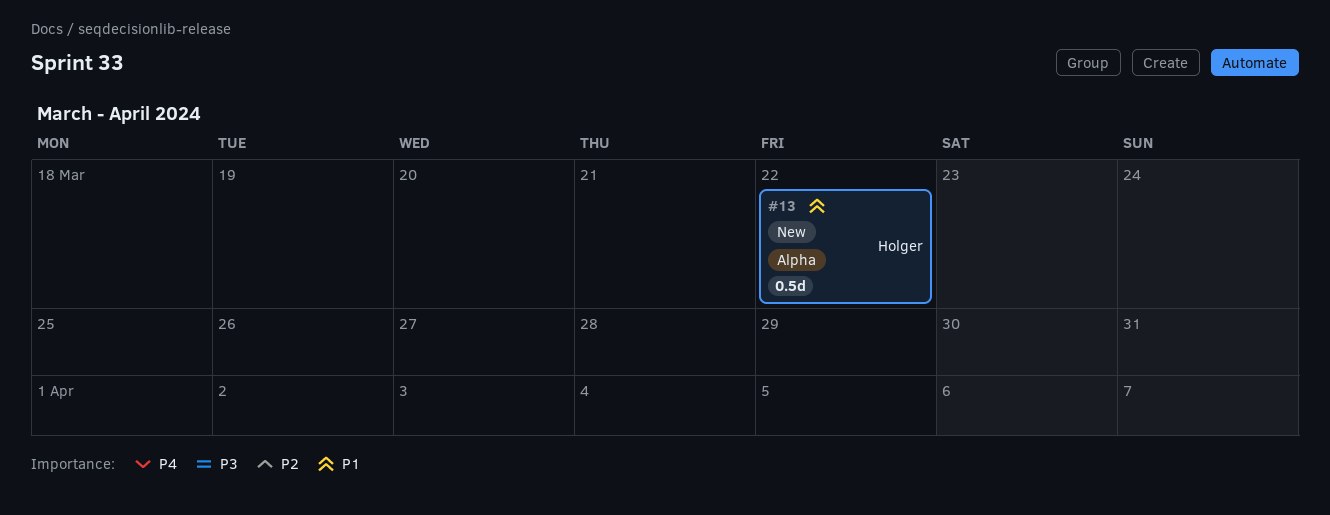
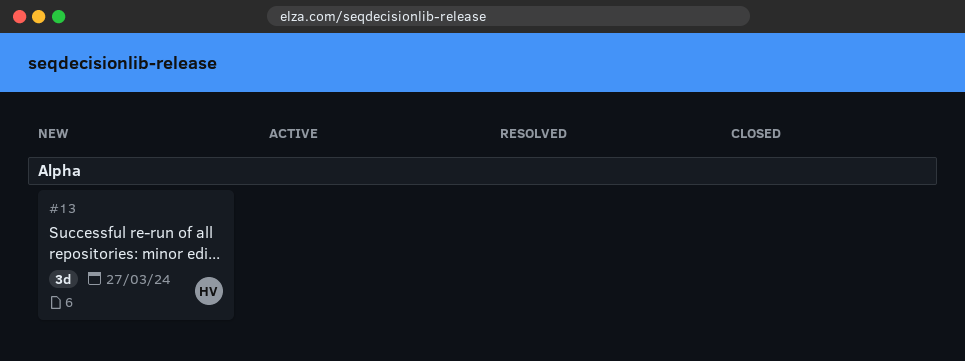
#13, estimate: 0.5d -> 3d
#13, due: Mar 22 -> Mar 27

